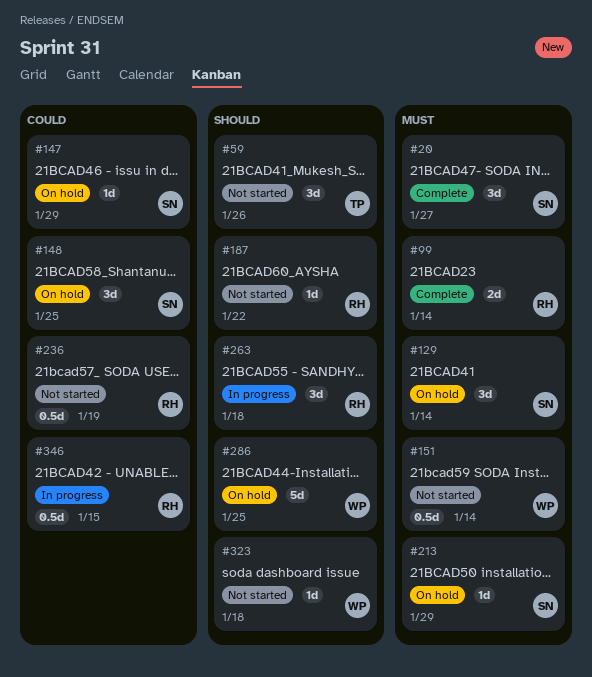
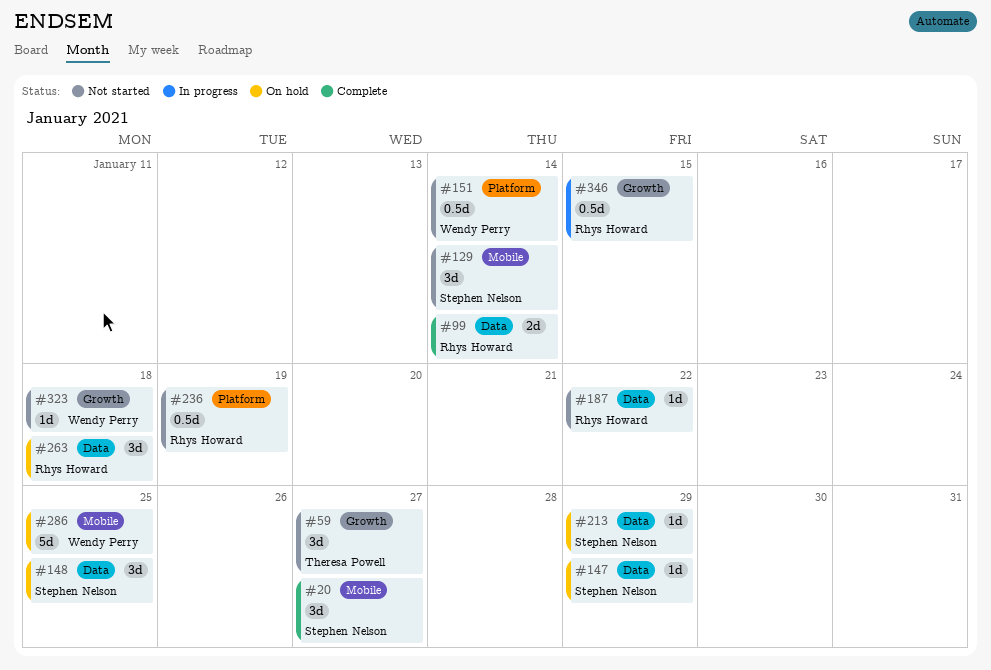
#59, due: Jan 26 -> Jan 27
#129, status: On hold -> Not started
#263, status: In progress -> On hold

